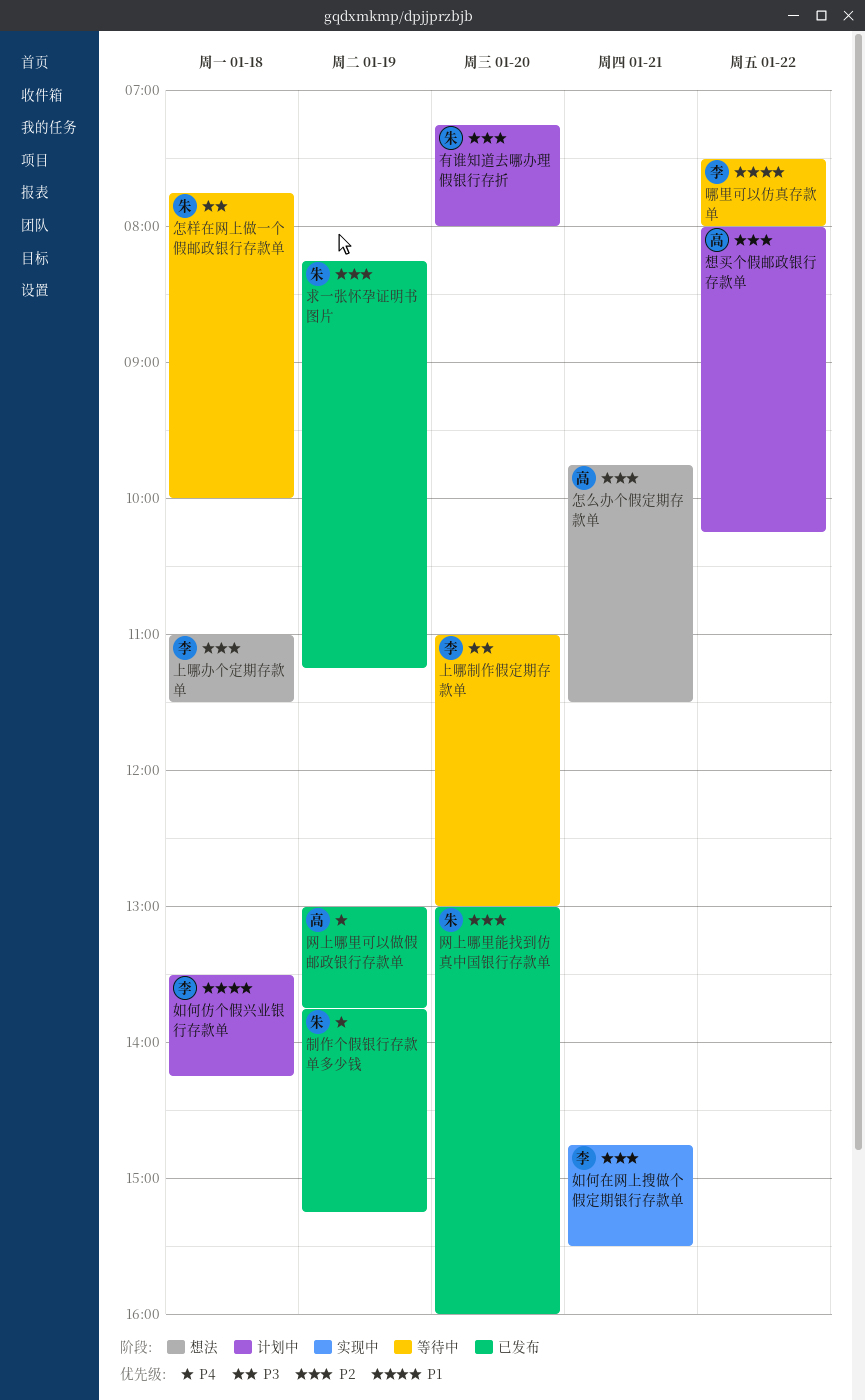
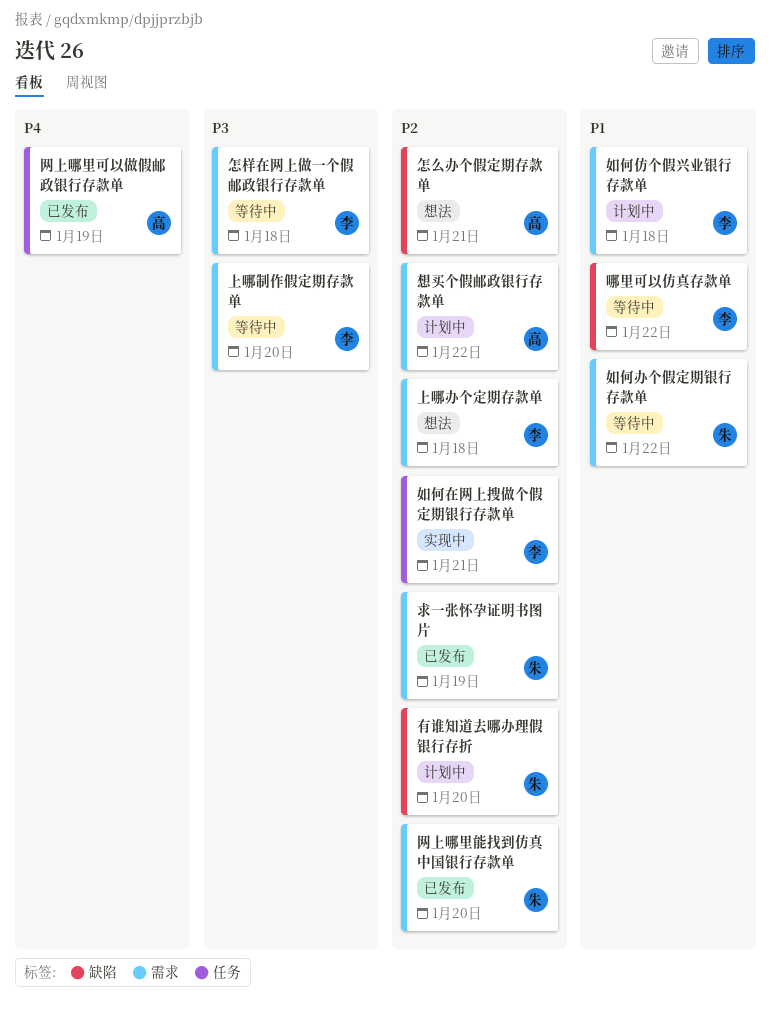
制作个假银行存款单多少钱: present -> none
如何办个假定期银行存款单: none -> present
怎样在网上做一个假邮政银行存款单, owner: 朱 -> 李

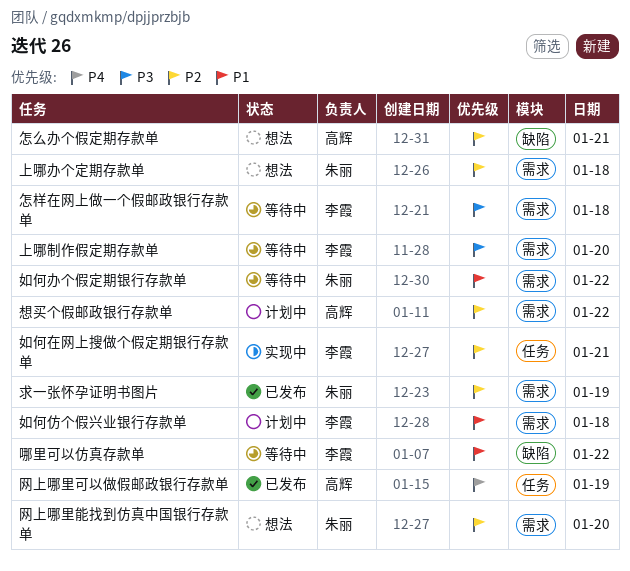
上哪办个定期存款单, owner: 李霞 -> 朱丽
有谁知道去哪办理假银行存折: present -> none
网上哪里能找到仿真中国银行存款单, status: 已发布 -> 想法

